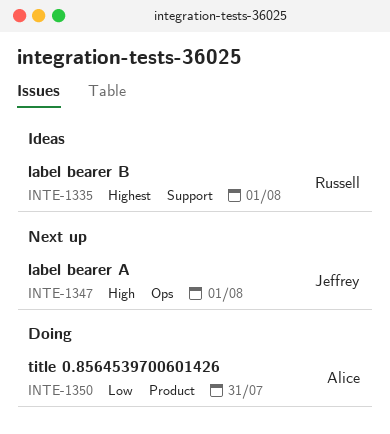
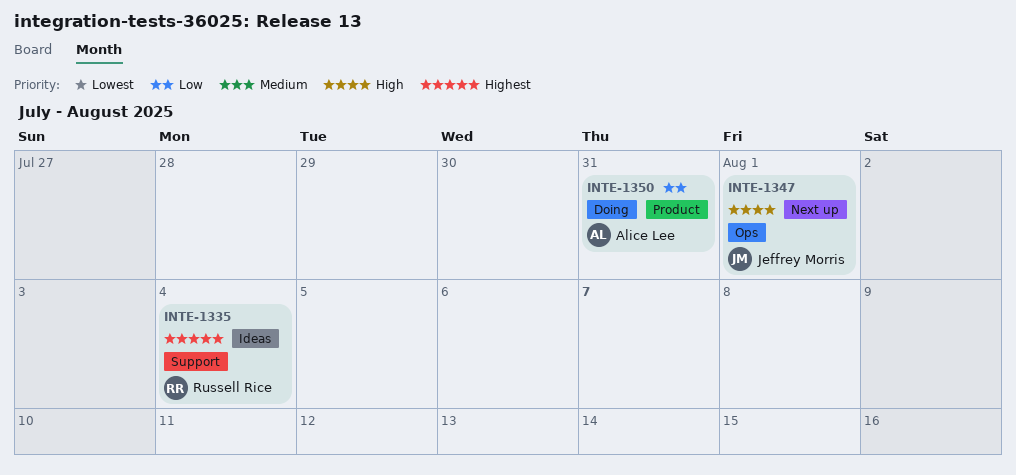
INTE-1335, due: Aug 1 -> Aug 4

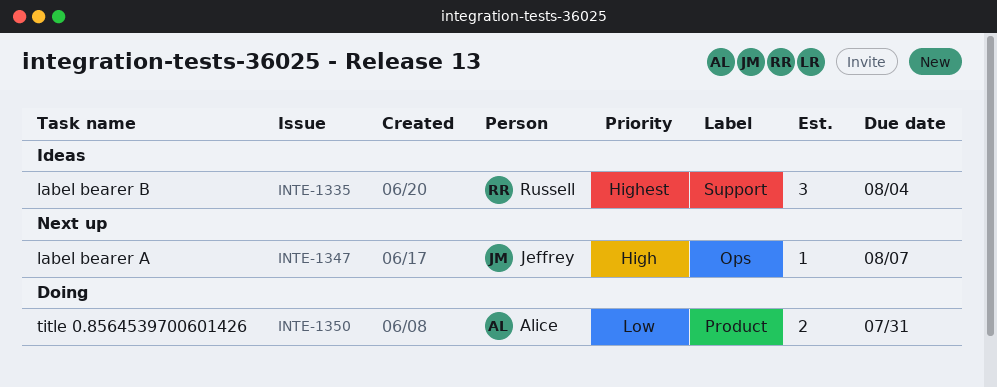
INTE-1347, due: Aug 1 -> Aug 7

